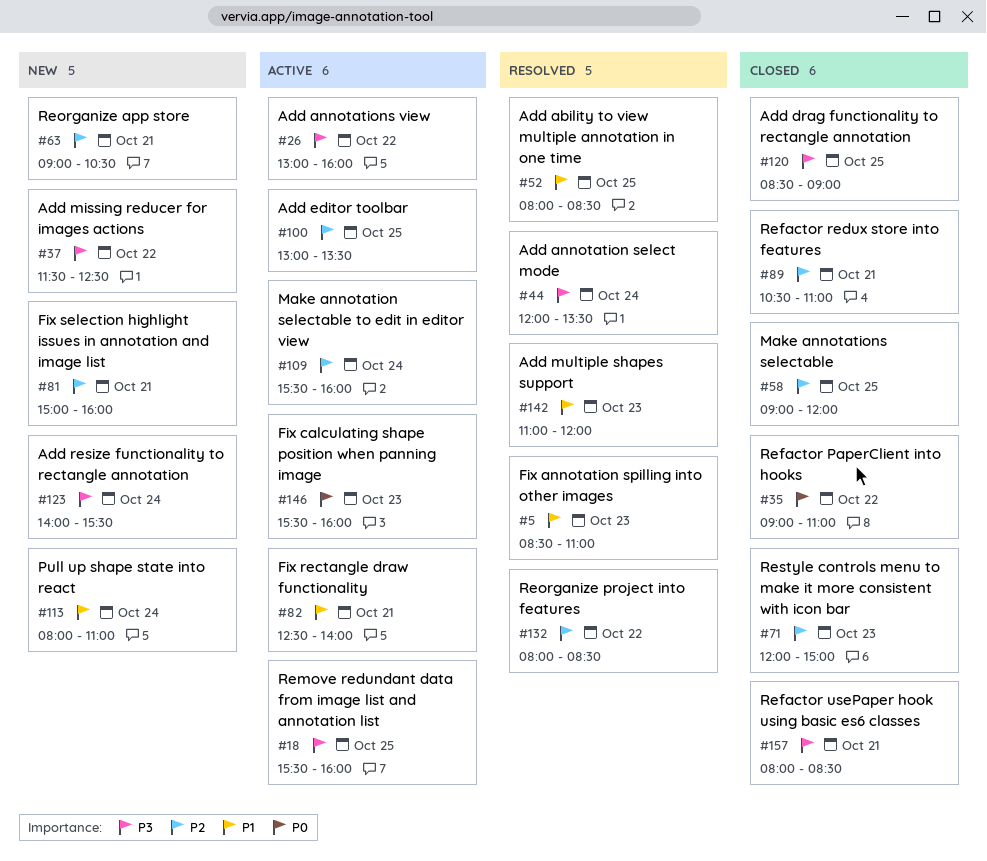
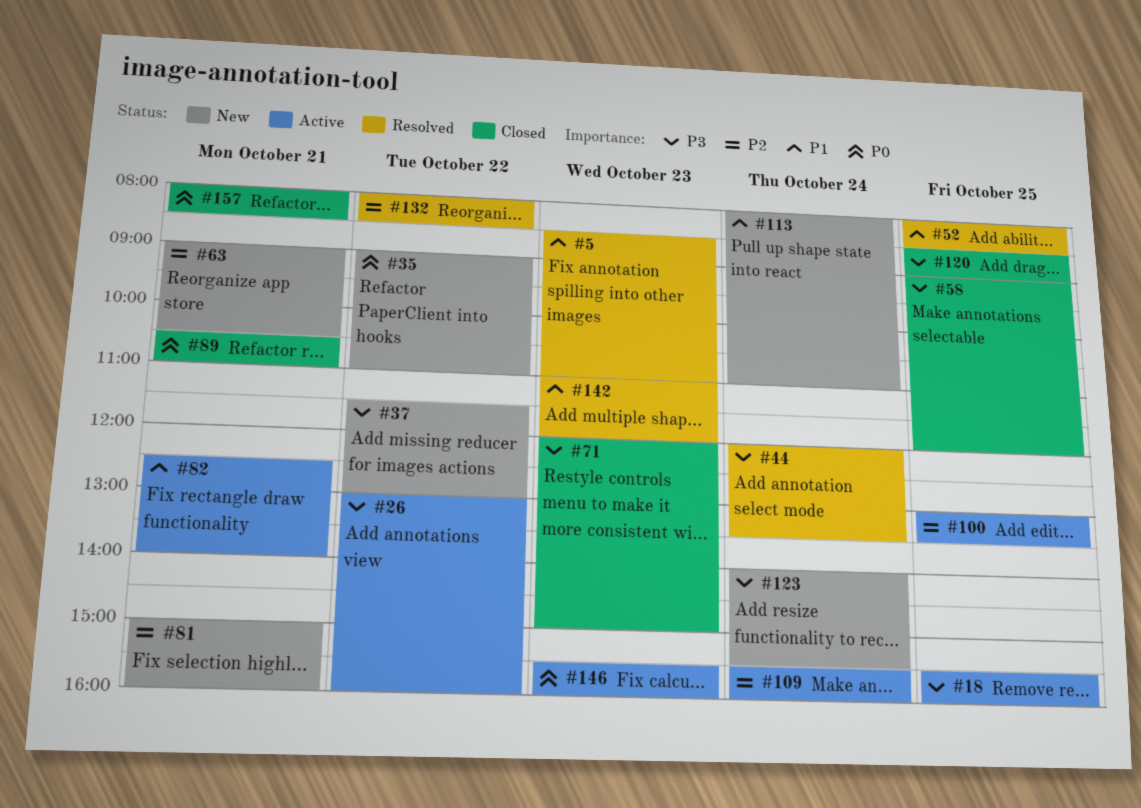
#35, status: Closed -> New
#37, ends: 12:30 -> 13:00
#58, priority: P2 -> P3
#71, priority: P2 -> P3
#89, priority: P2 -> P0
#157, priority: P3 -> P0

